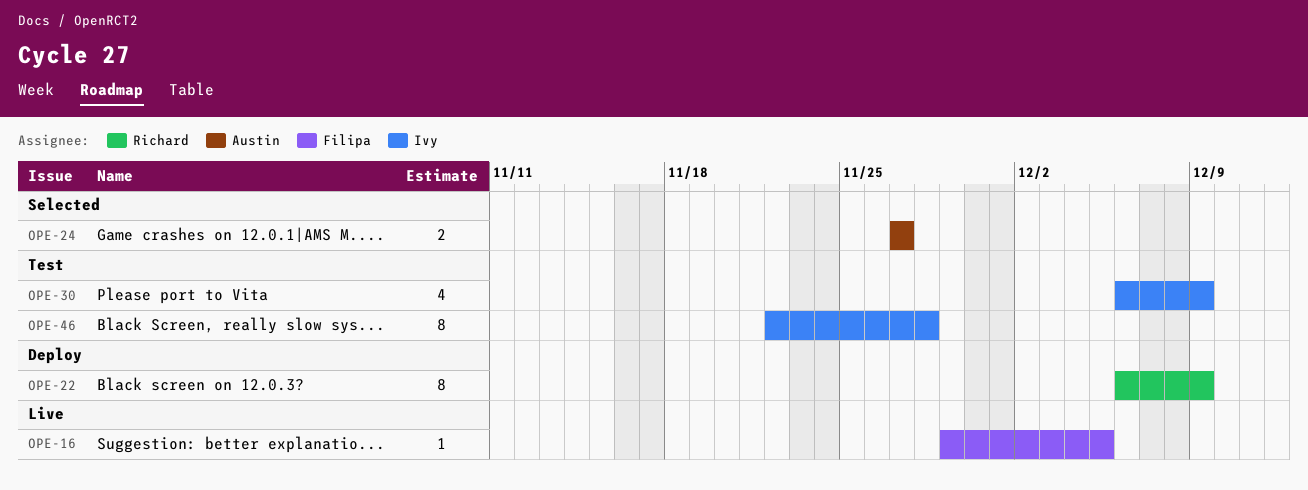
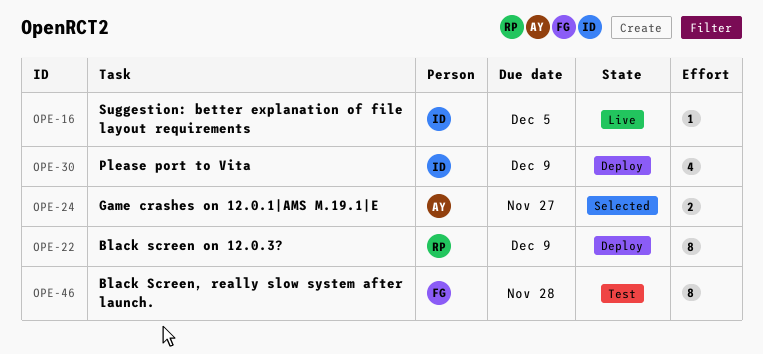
OPE-16, owner: Filipa -> Ivy
OPE-30, status: Test -> Deploy
OPE-46, owner: Ivy -> Filipa

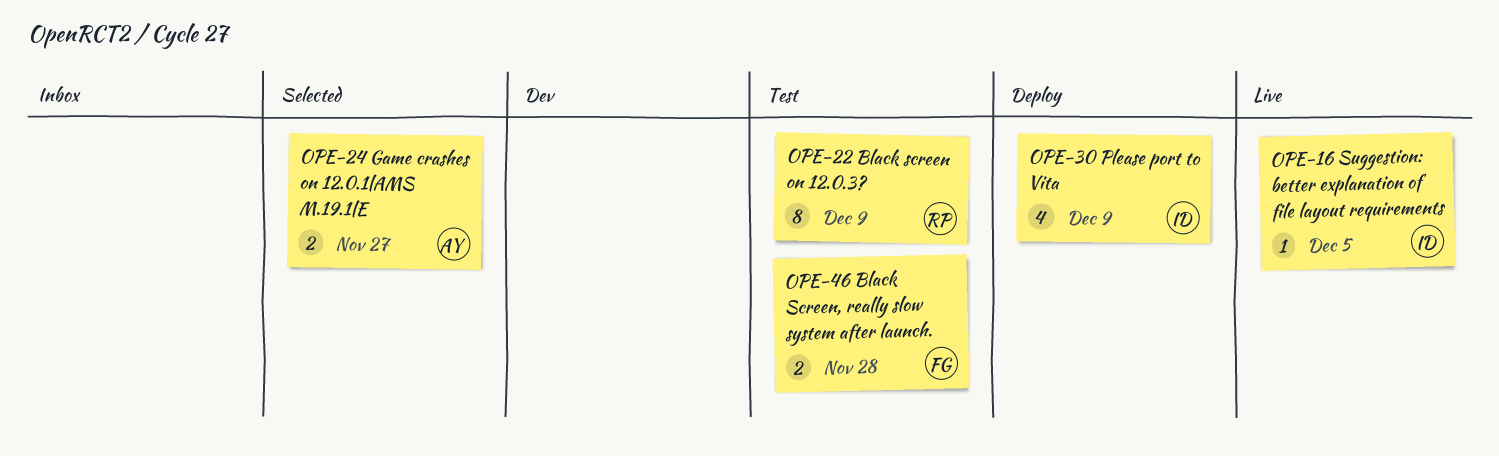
OPE-22, status: Deploy -> Test
OPE-46, estimate: 8 -> 2

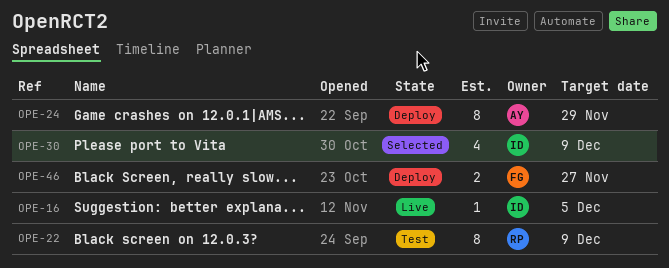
OPE-24, status: Selected -> Deploy
OPE-24, estimate: 2 -> 8
OPE-24, due: Nov 27 -> Nov 29
OPE-30, status: Deploy -> Selected
OPE-46, status: Test -> Deploy
OPE-46, due: Nov 28 -> Nov 27

